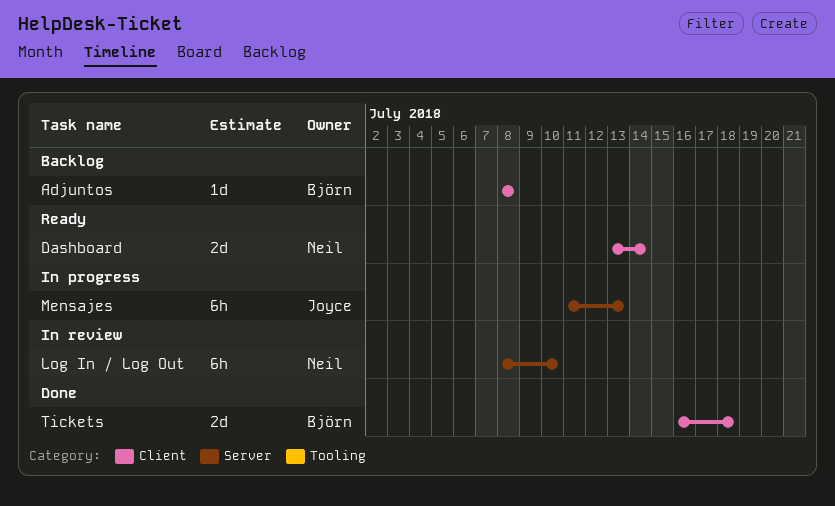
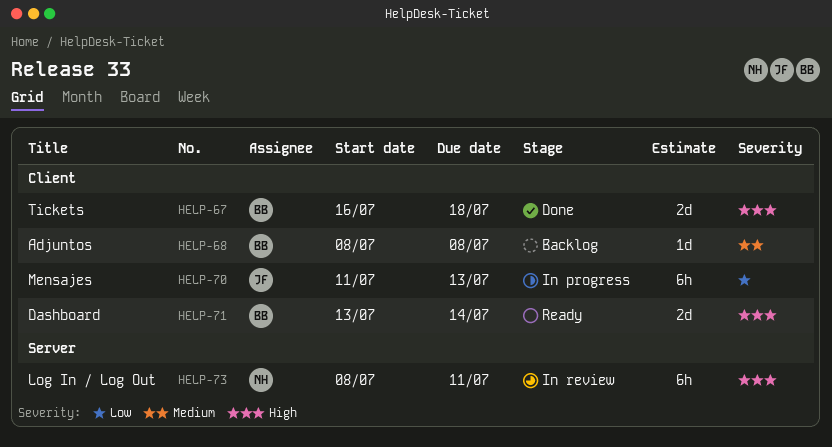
Dashboard, owner: Neil -> Björn
Log In / Log Out, due: Jul 10 -> Jul 11
Mensajes, label: Server -> Client

